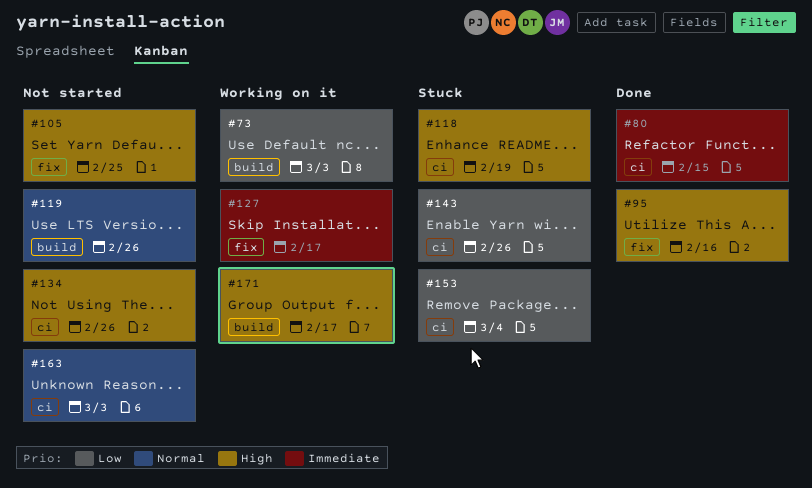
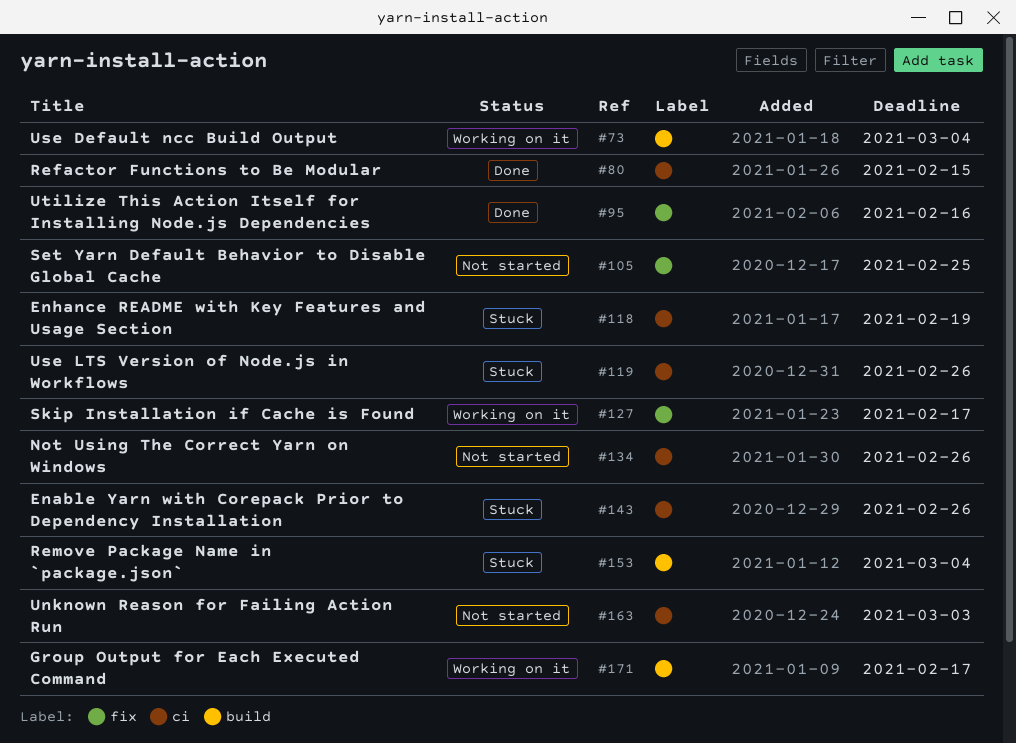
#73, due: Mar 3 -> Mar 4
#119, status: Not started -> Stuck
#119, label: build -> ci
#153, label: ci -> build

